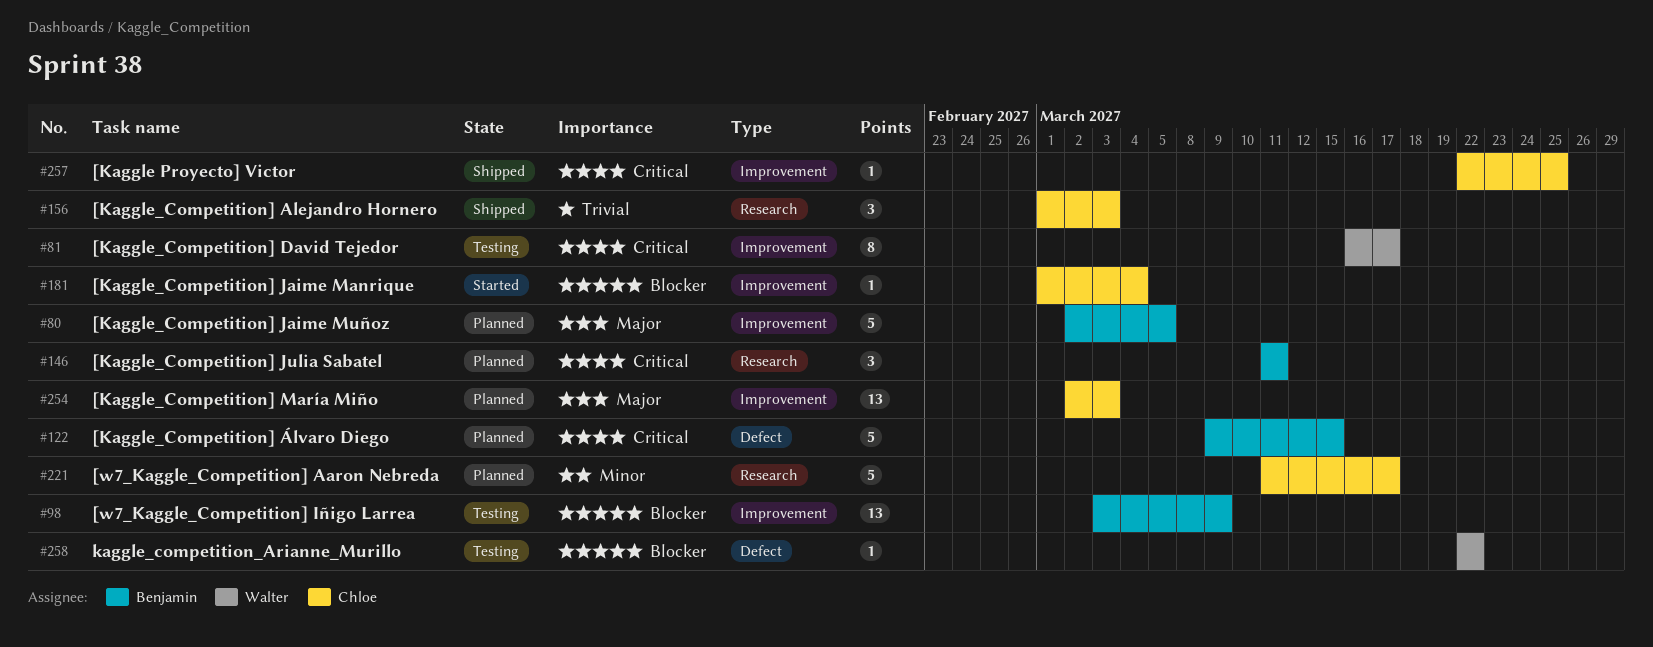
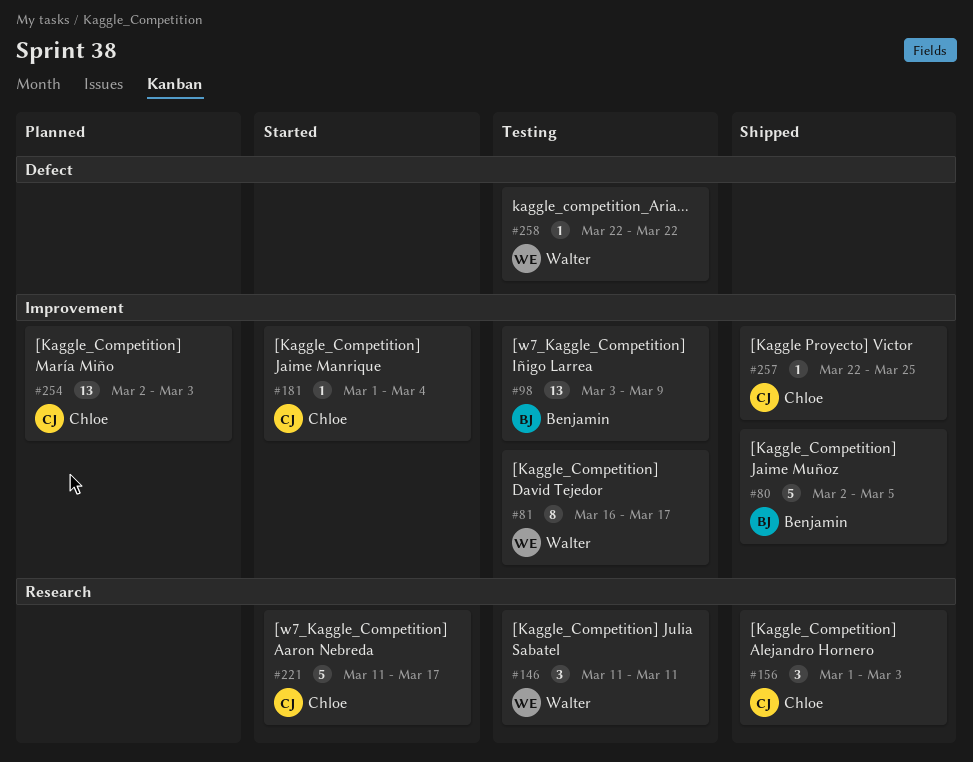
#80, status: Planned -> Shipped
#122: present -> none
#146, status: Planned -> Testing
#146, owner: Benjamin -> Walter
#221, status: Planned -> Started

